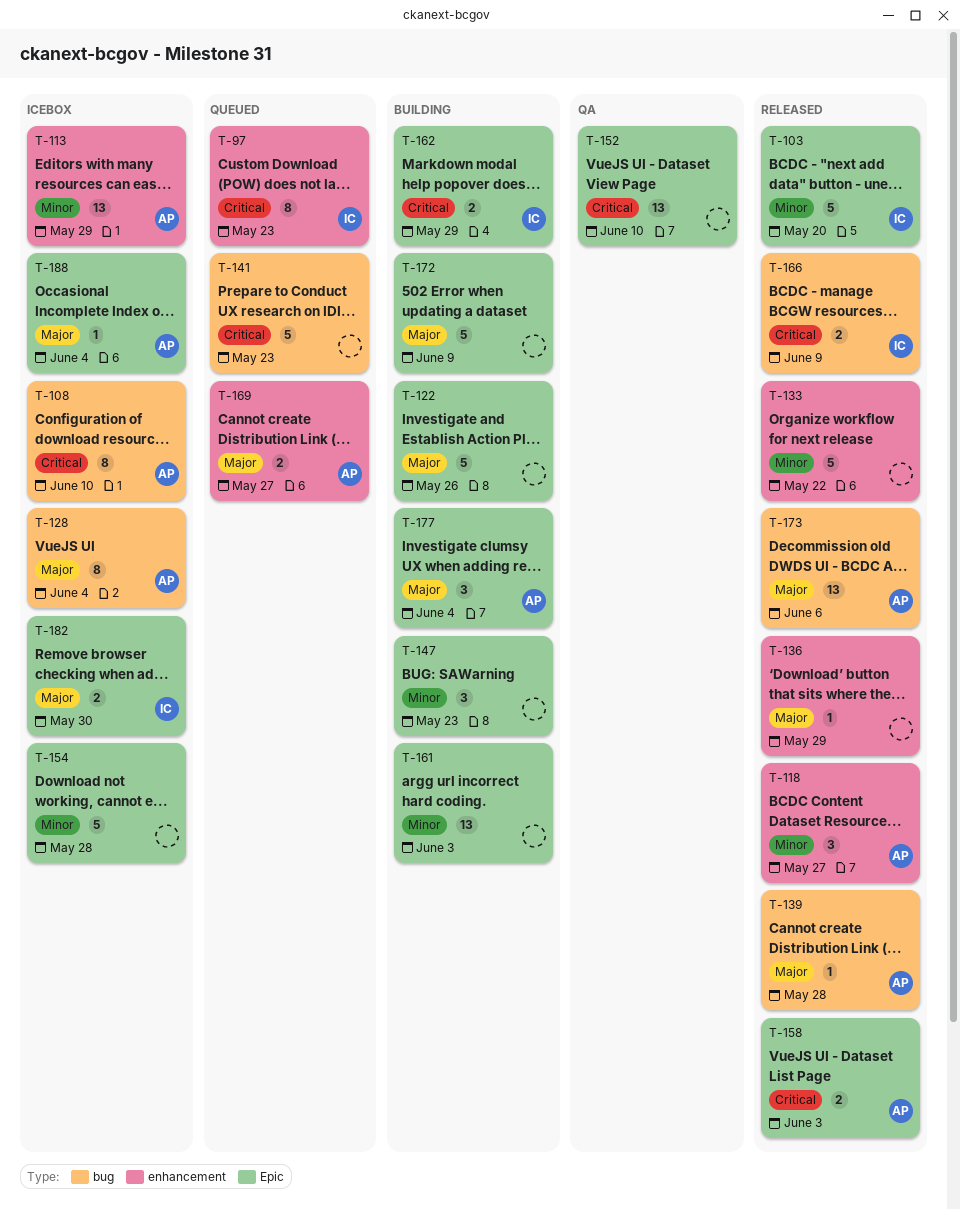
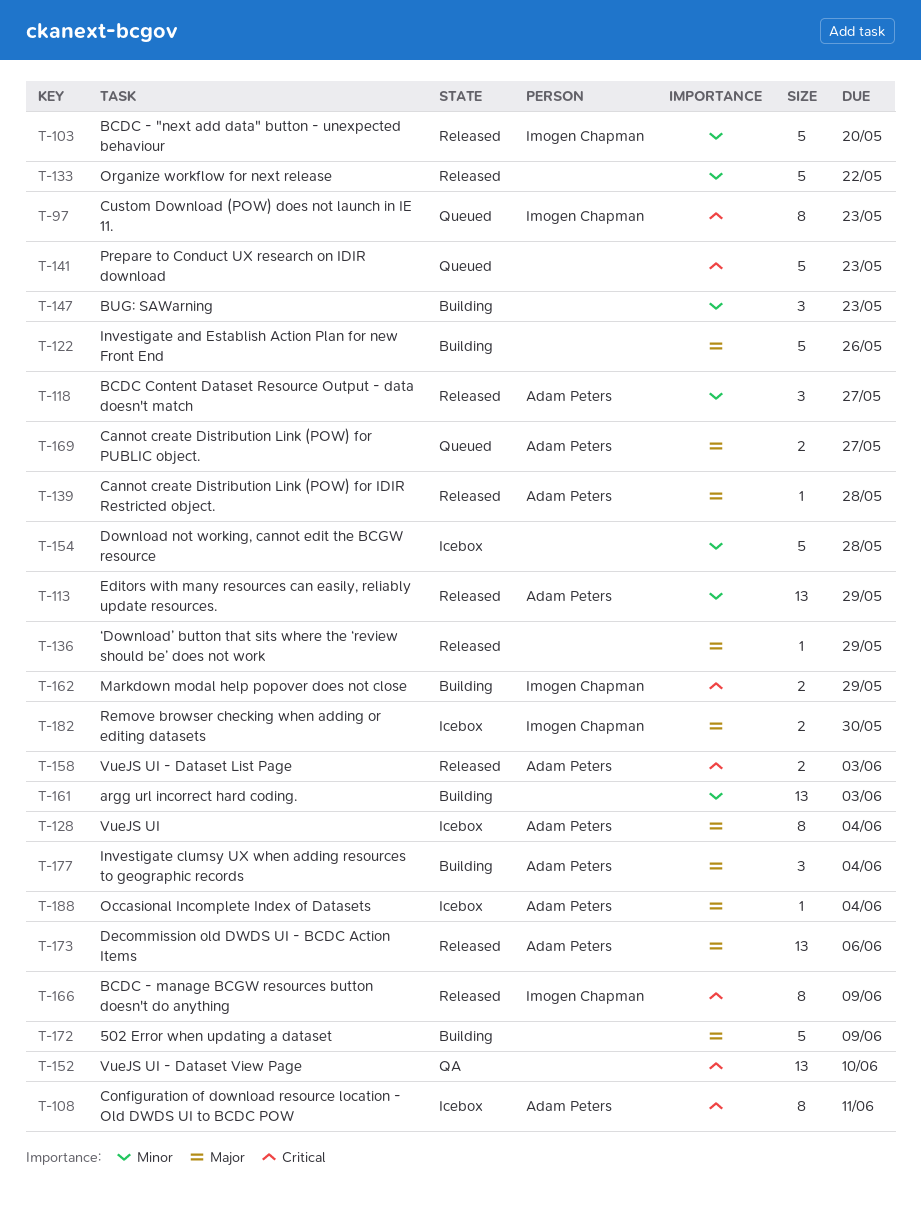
T-108, due: Jun 10 -> Jun 11
T-113, status: Icebox -> Released
T-166, estimate: 2 -> 8

